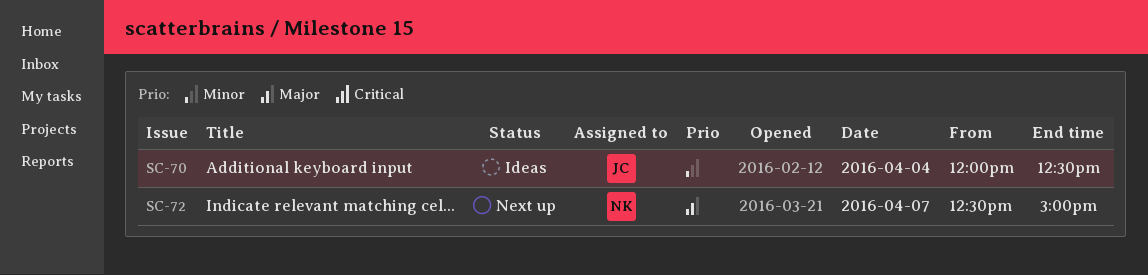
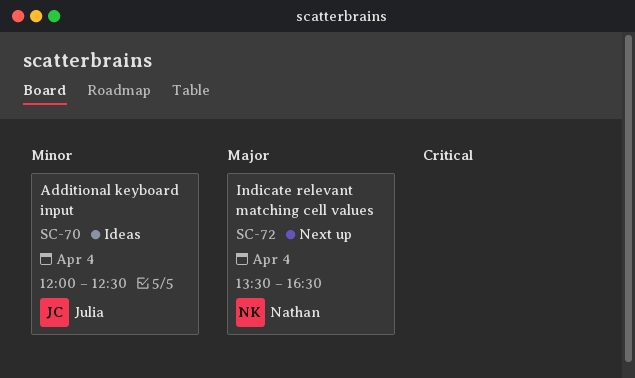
SC-72, day: Apr 7 -> Apr 4
SC-72, begins: 12:30 -> 13:30
SC-72, ends: 15:00 -> 16:30

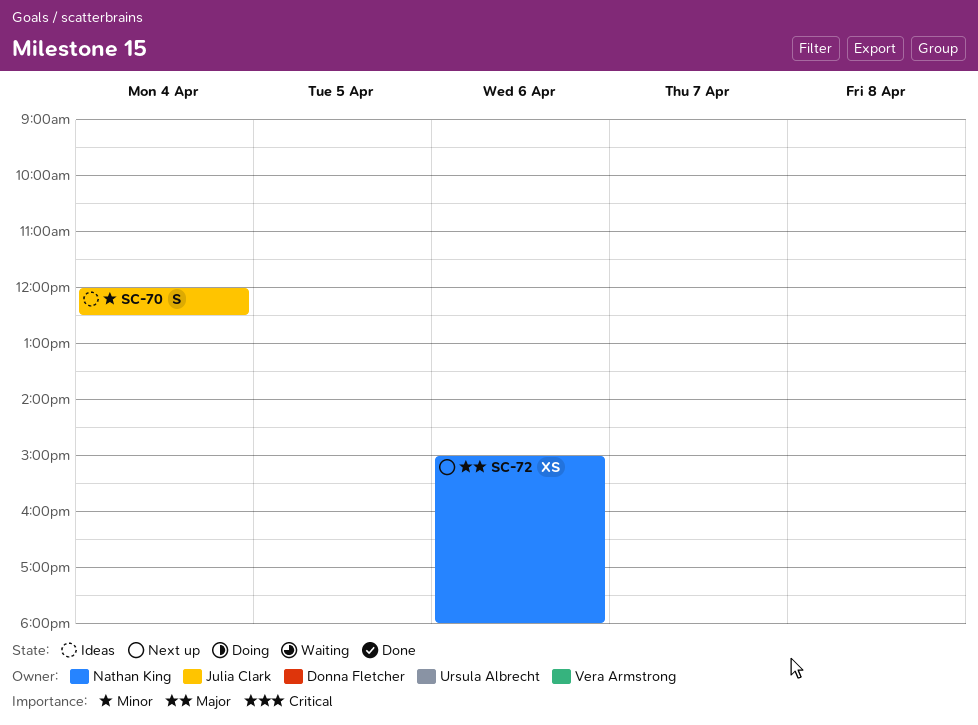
SC-72, day: Apr 4 -> Apr 6
SC-72, begins: 13:30 -> 15:00
SC-72, ends: 16:30 -> 18:00

